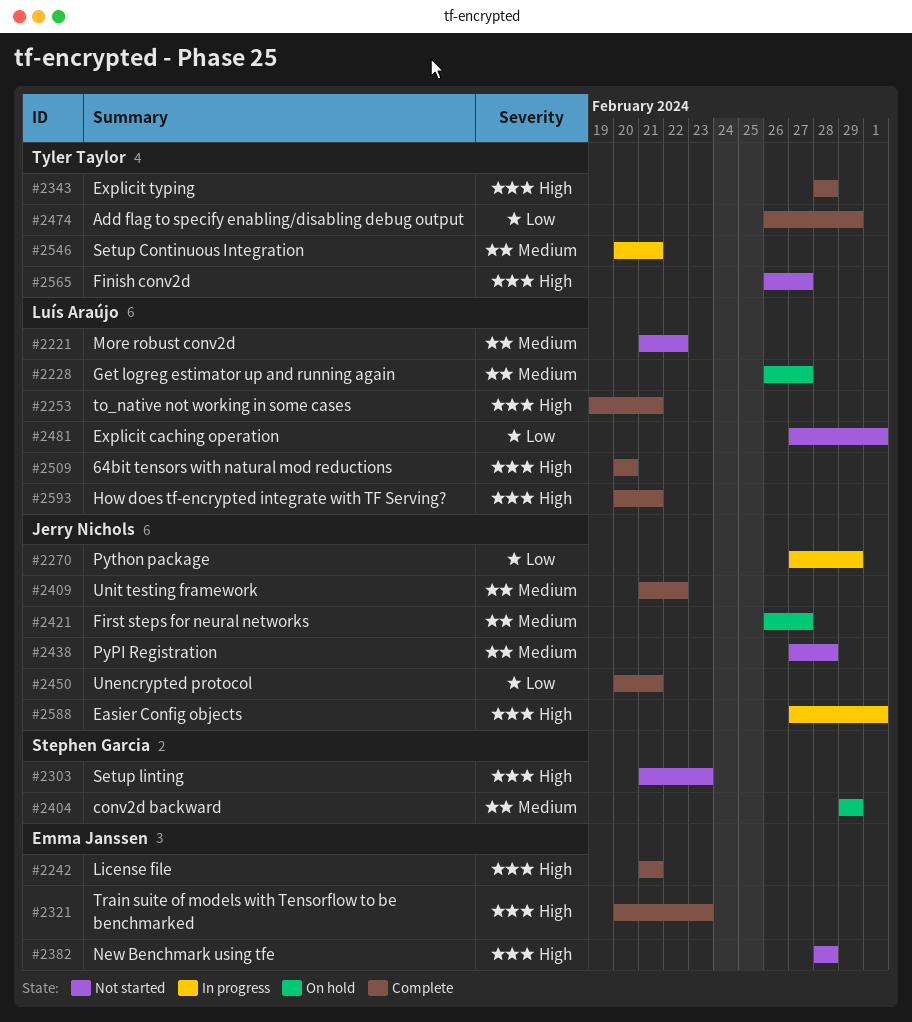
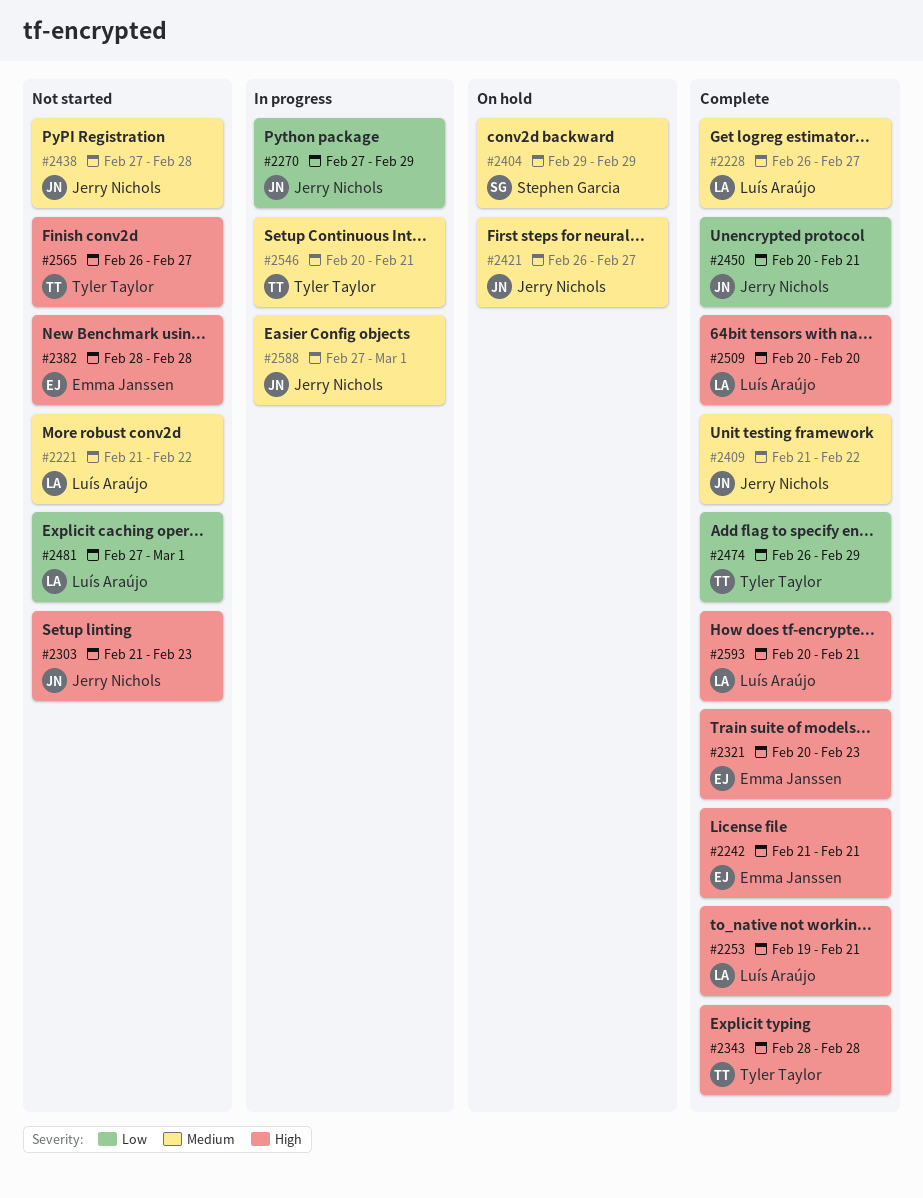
#2228, status: On hold -> Complete
#2303, owner: Stephen Garcia -> Jerry Nichols
#2588, priority: High -> Medium

